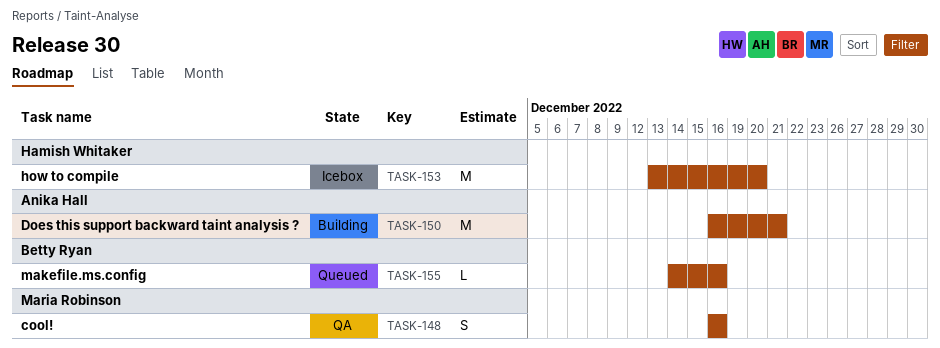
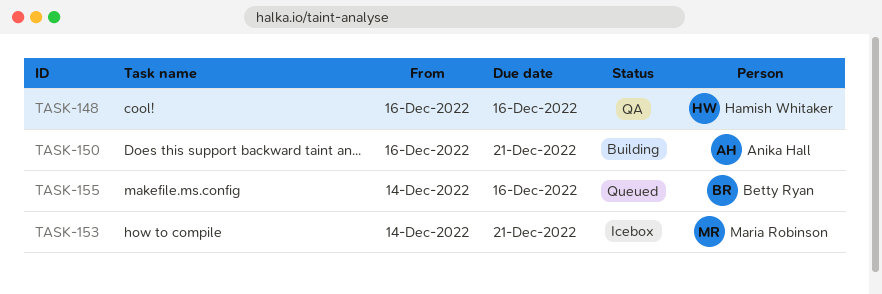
TASK-148, owner: Maria Robinson -> Hamish Whitaker
TASK-153, owner: Hamish Whitaker -> Maria Robinson
TASK-153, start: Dec 13 -> Dec 14
TASK-153, due: Dec 20 -> Dec 21

